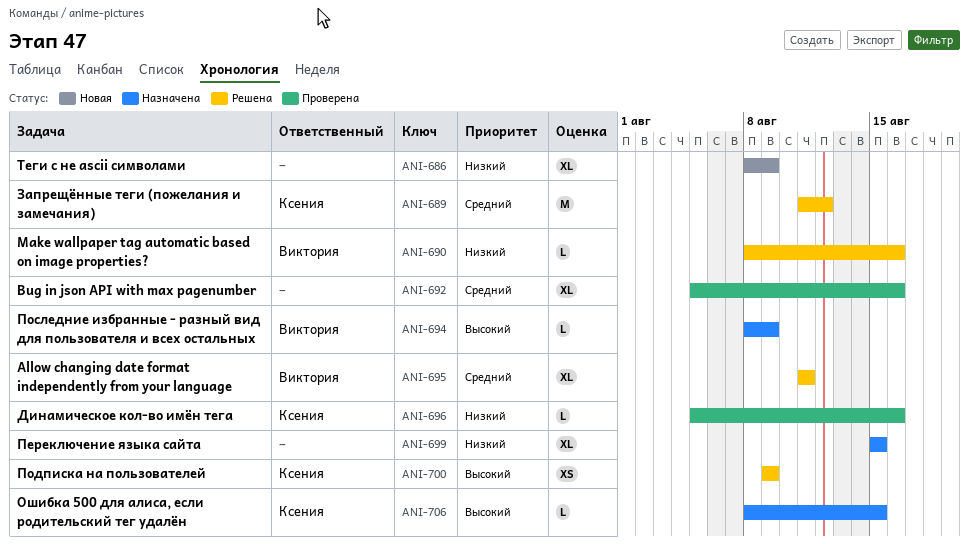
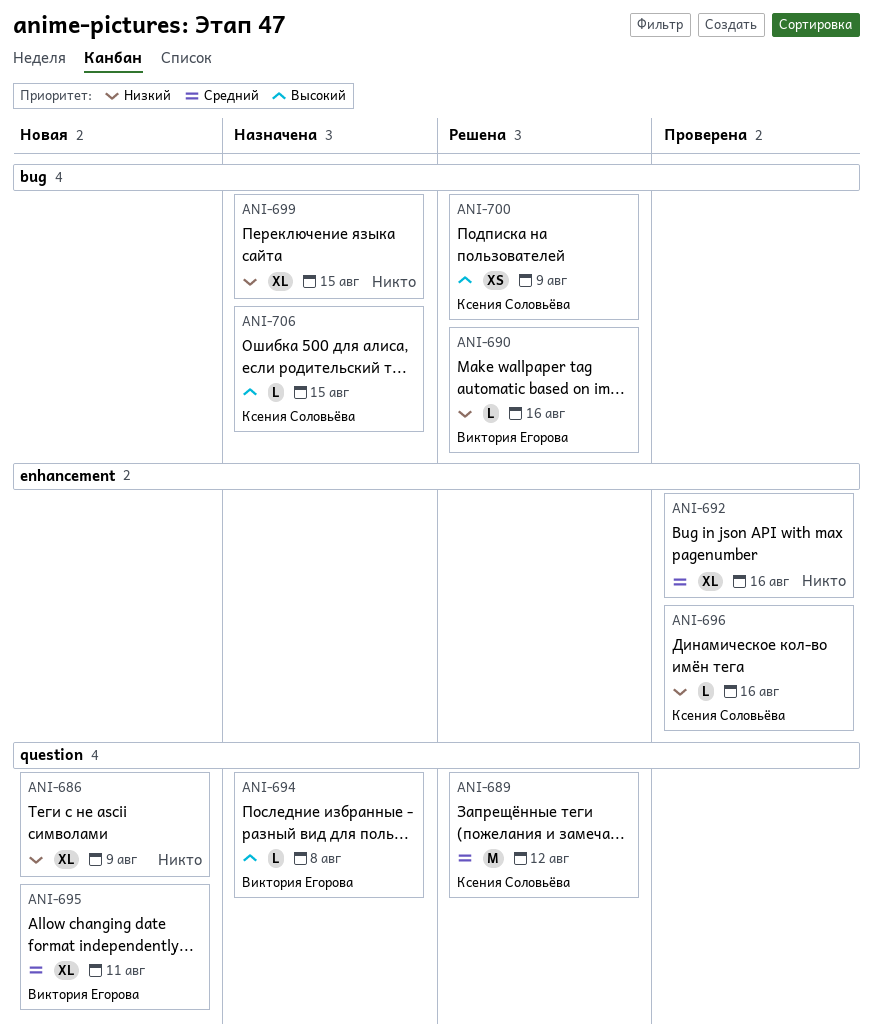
ANI-694, due: Aug 9 -> Aug 8
ANI-695, status: Решена -> Новая

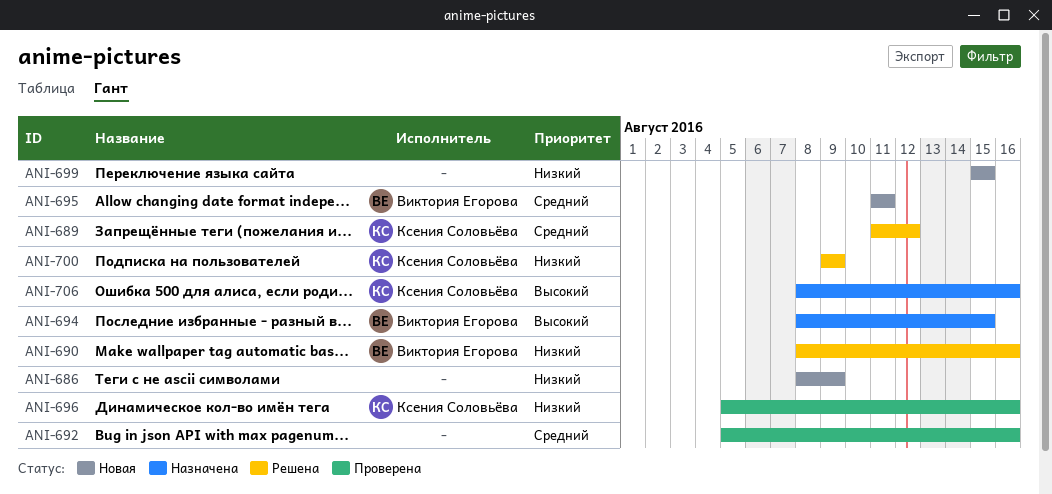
ANI-694, due: Aug 8 -> Aug 15
ANI-699, status: Назначена -> Новая
ANI-700, priority: Высокий -> Низкий
ANI-706, due: Aug 15 -> Aug 16

